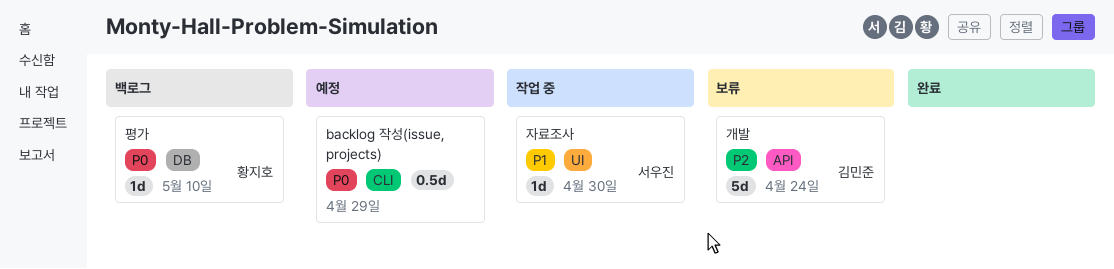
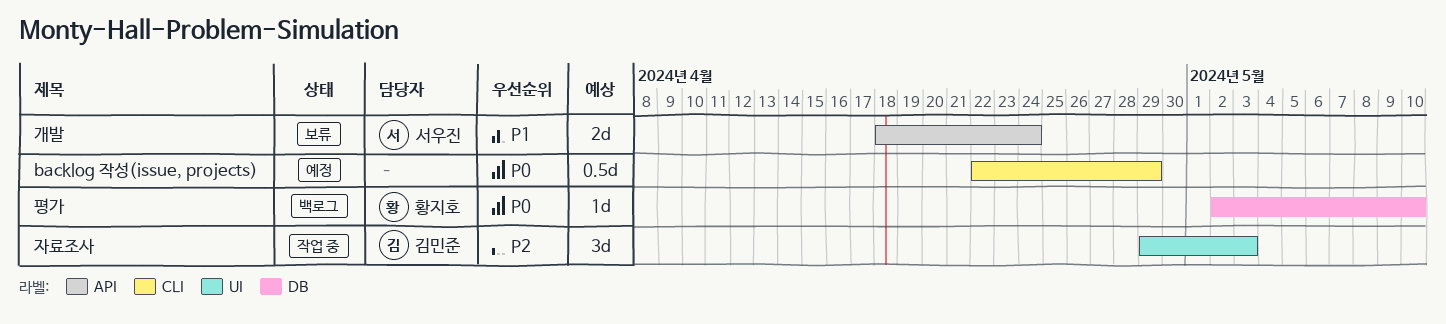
개발, owner: 김민준 -> 서우진
개발, priority: P2 -> P1
개발, estimate: 5d -> 2d
자료조사, owner: 서우진 -> 김민준
자료조사, priority: P1 -> P2
자료조사, estimate: 1d -> 3d
자료조사, due: Apr 30 -> May 3

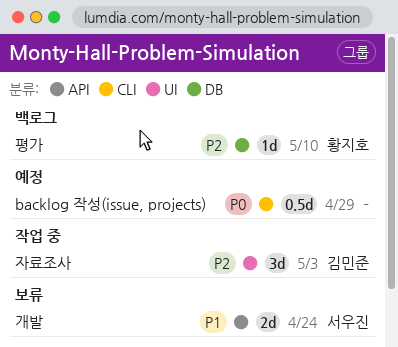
평가, priority: P0 -> P2

